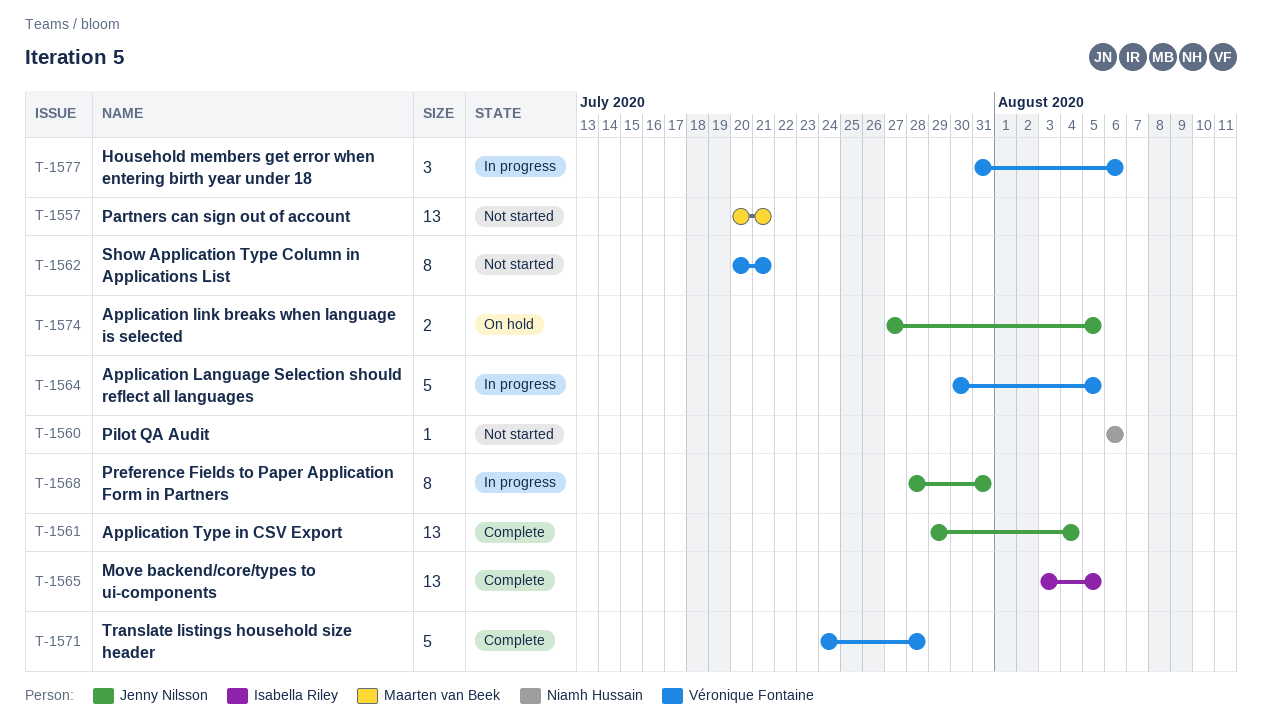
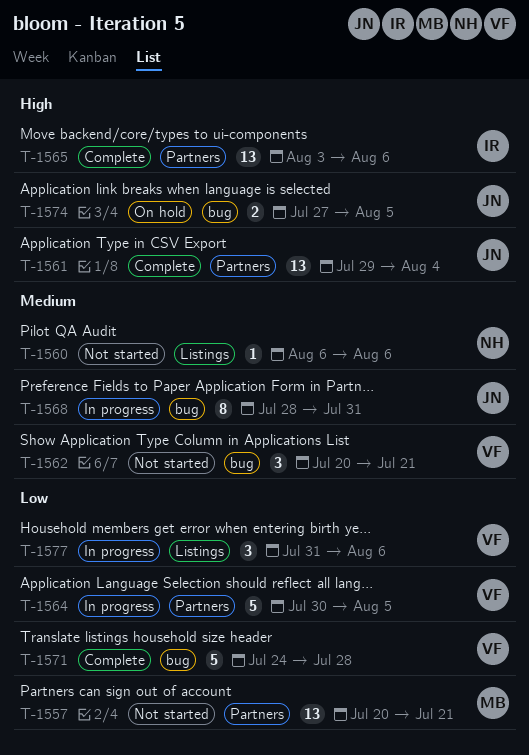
T-1562, estimate: 8 -> 3
T-1565, due: Aug 5 -> Aug 6

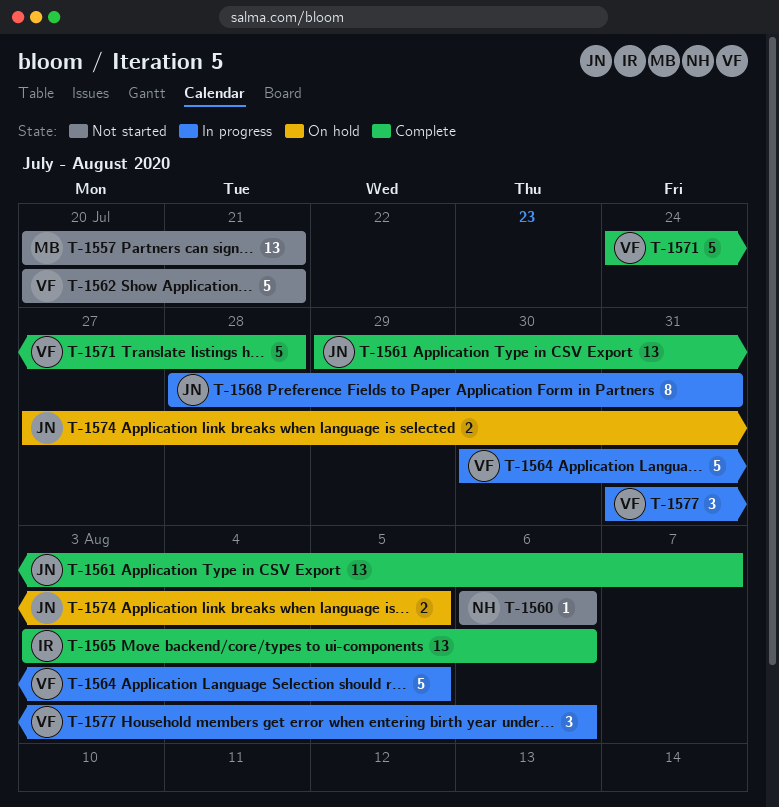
T-1561, due: Aug 4 -> Aug 7
T-1562, estimate: 3 -> 5

